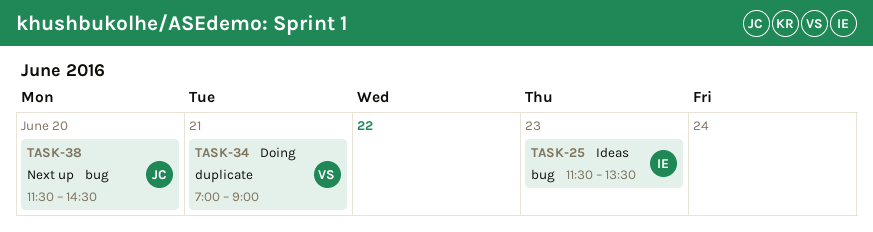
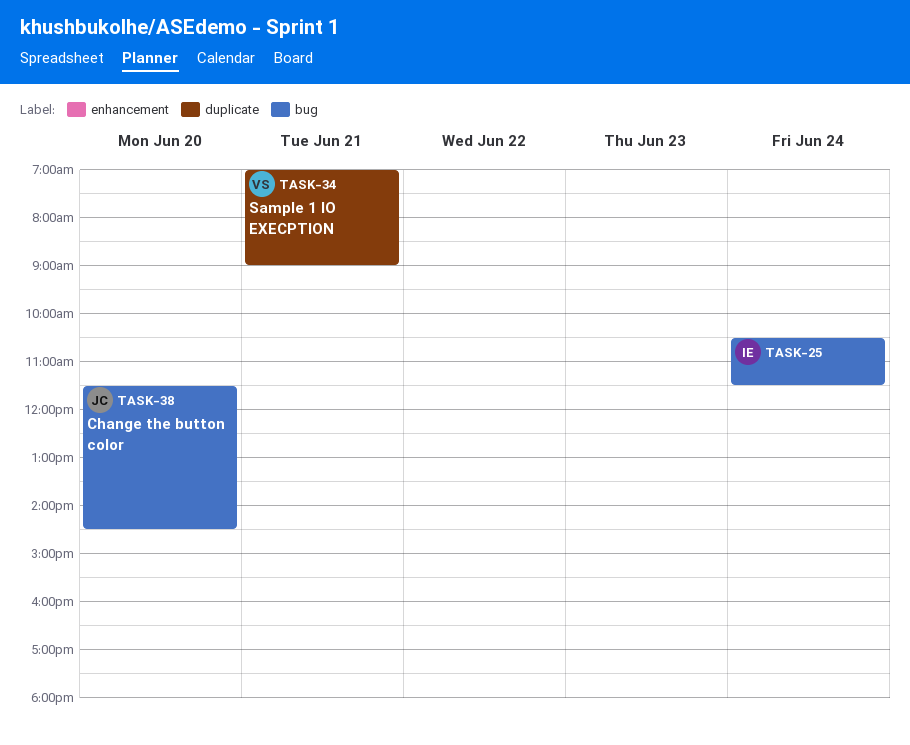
TASK-25, day: Jun 23 -> Jun 24
TASK-25, begins: 11:30 -> 10:30
TASK-25, ends: 13:30 -> 11:30

